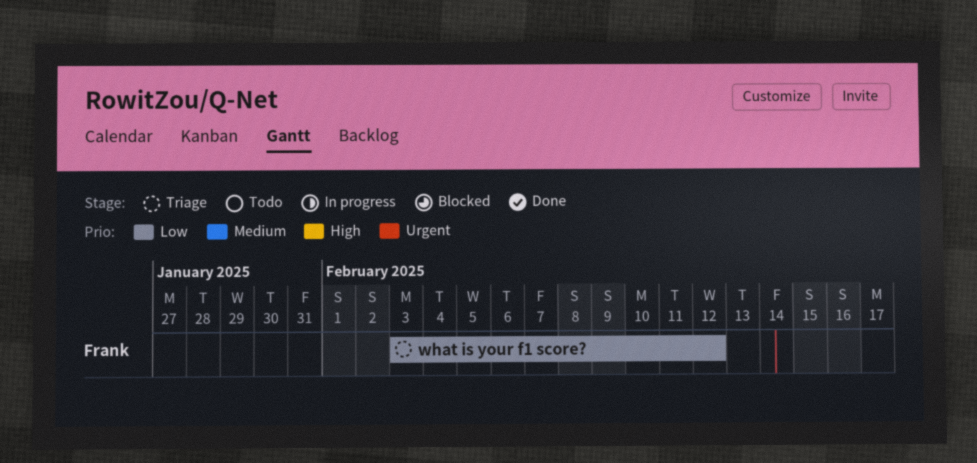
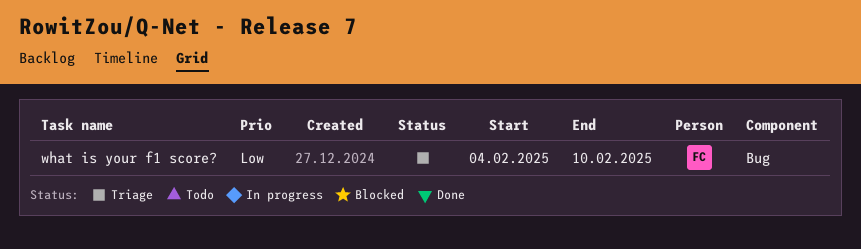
what is your f1 score?, start: Feb 3 -> Feb 4
what is your f1 score?, due: Feb 12 -> Feb 10

